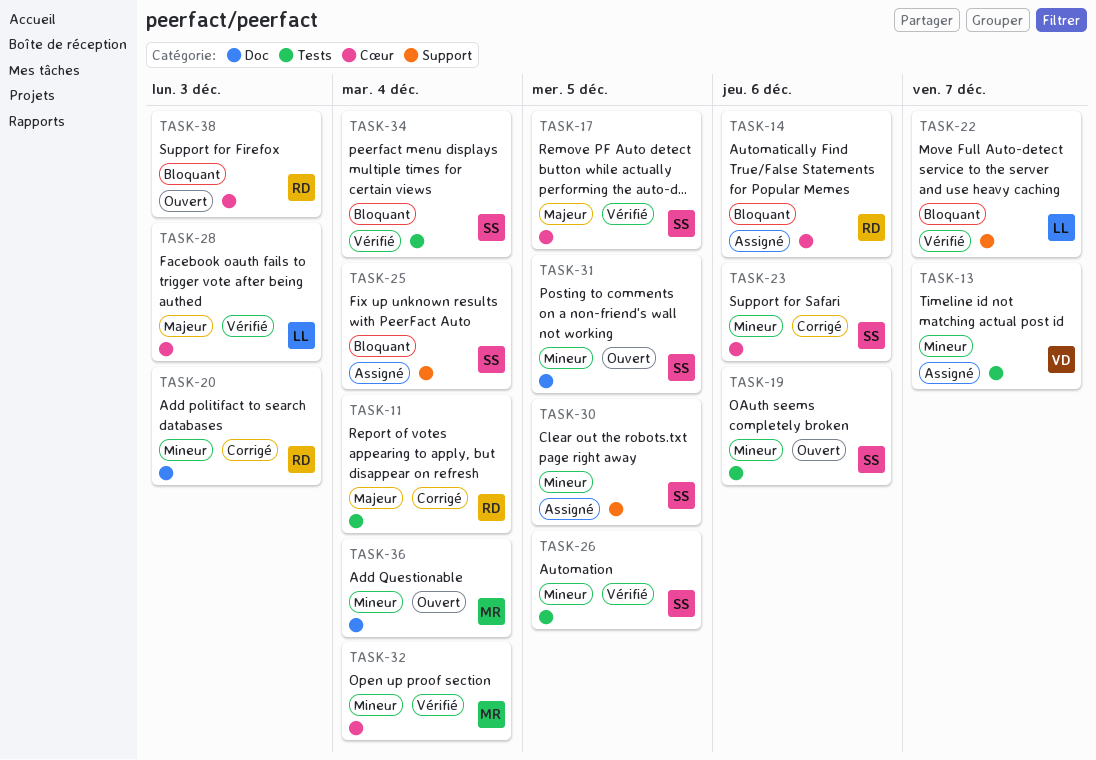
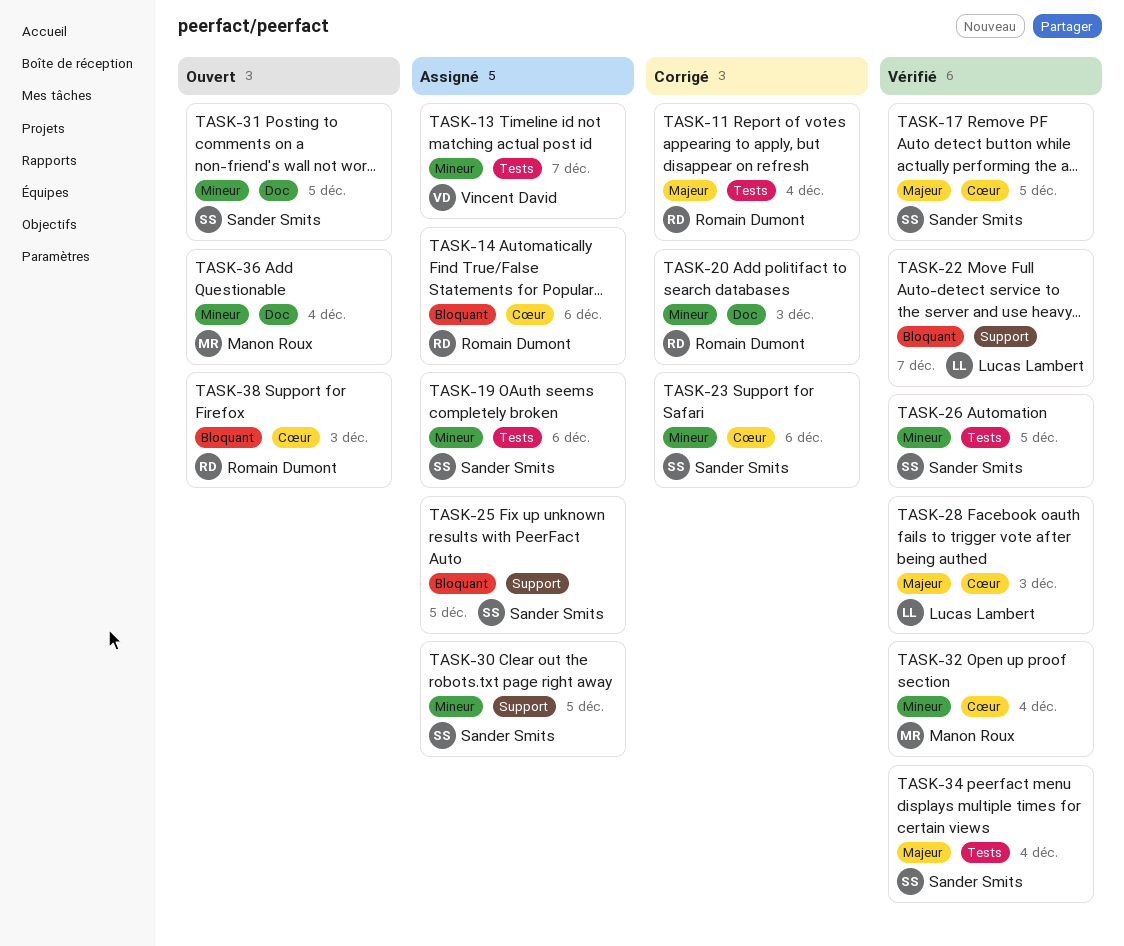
TASK-19, status: Ouvert -> Assigné
TASK-25, due: Dec 4 -> Dec 5
TASK-34, priority: Bloquant -> Majeur

